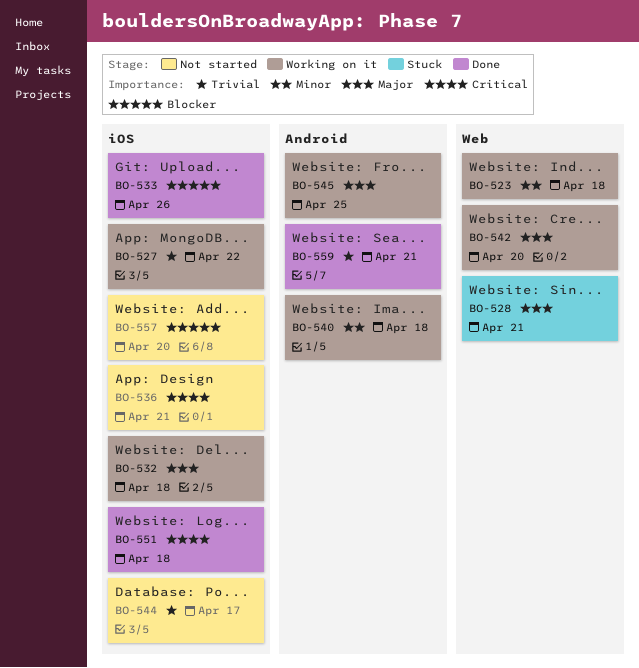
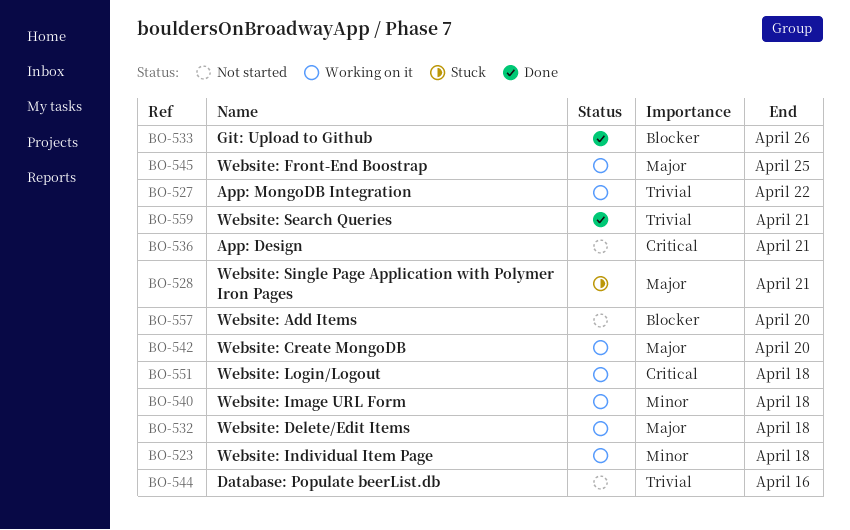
BO-544, due: Apr 17 -> Apr 16
BO-551, status: Done -> Working on it

